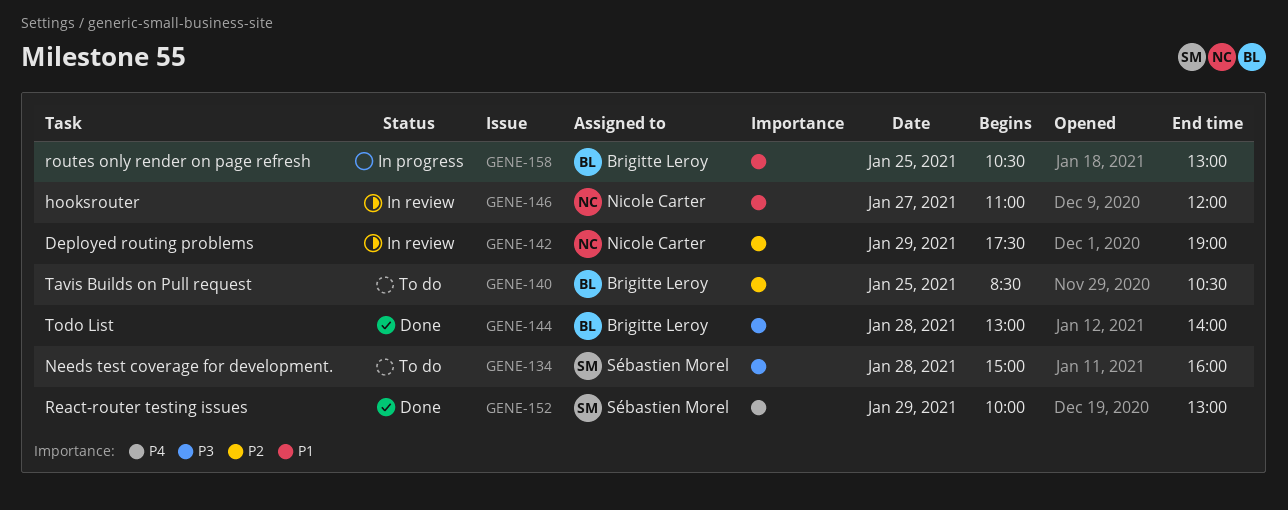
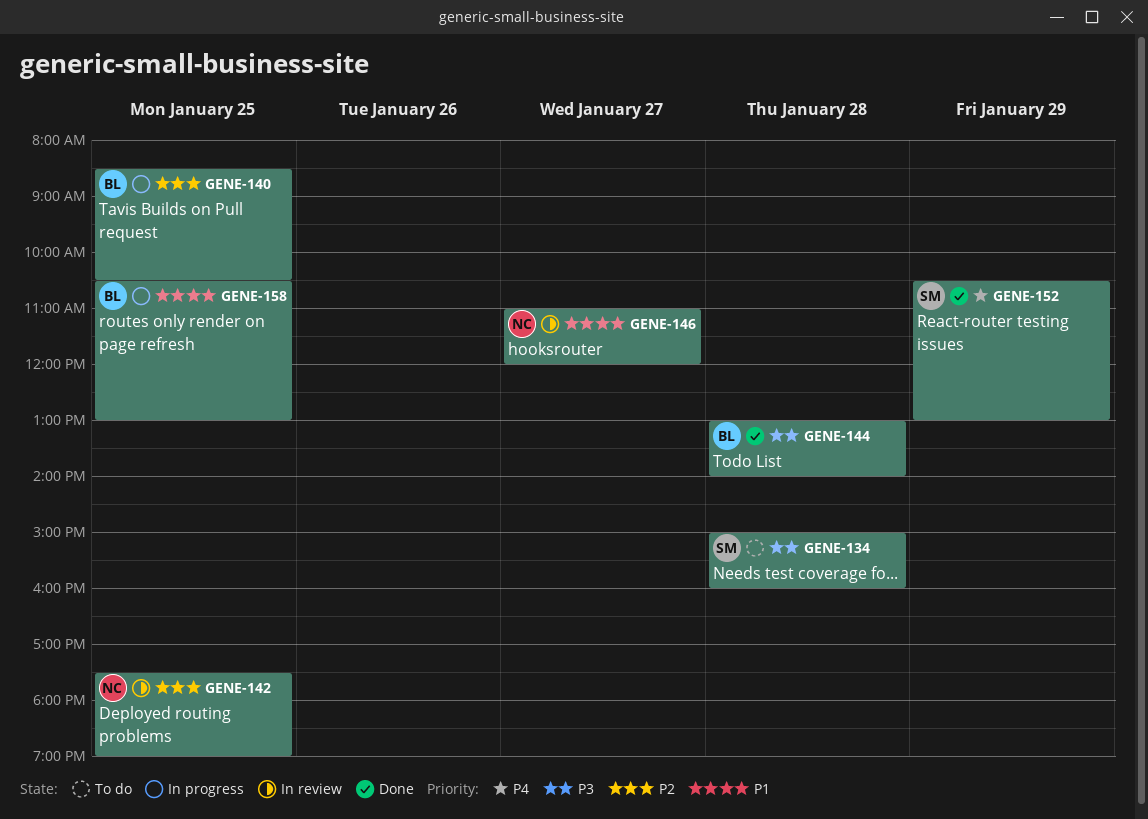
GENE-140, status: To do -> In progress
GENE-142, day: Jan 29 -> Jan 25
GENE-152, begins: 10:00 -> 10:30

